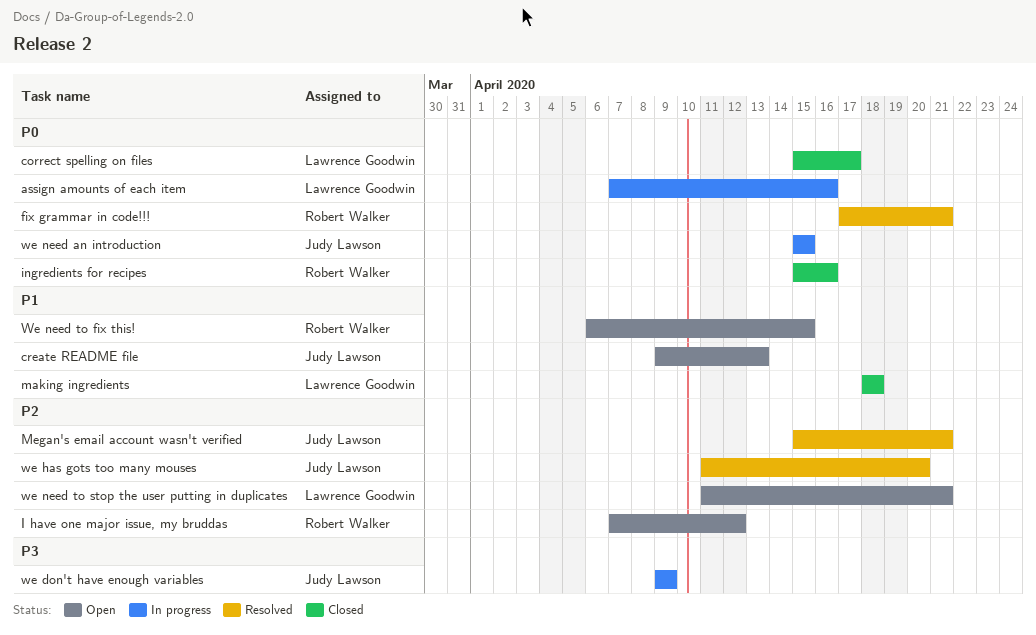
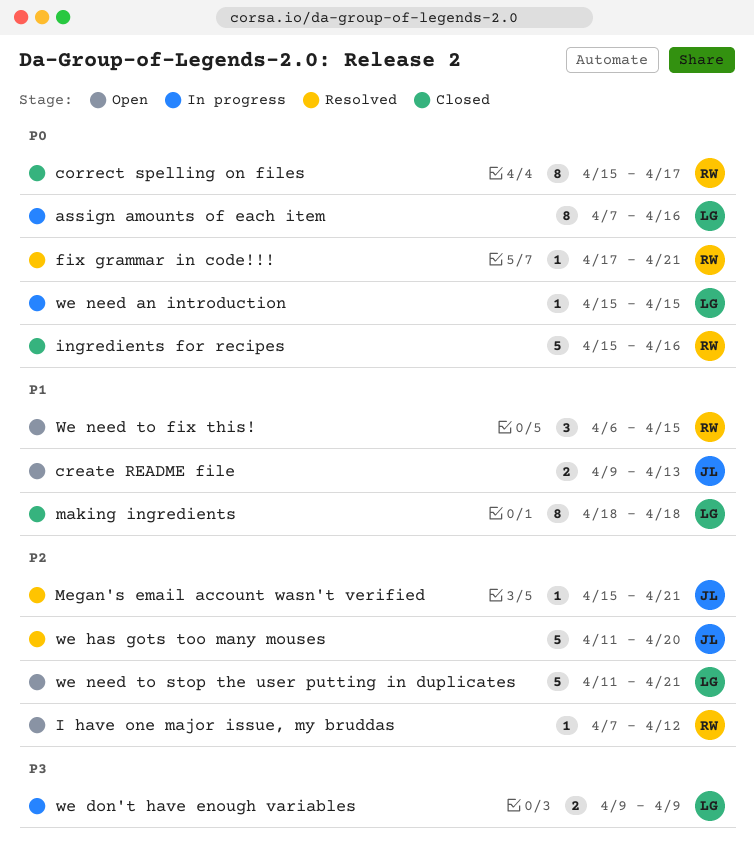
correct spelling on files, owner: Lawrence Goodwin -> Robert Walker
we don't have enough variables, owner: Judy Lawson -> Lawrence Goodwin
we need an introduction, owner: Judy Lawson -> Lawrence Goodwin

